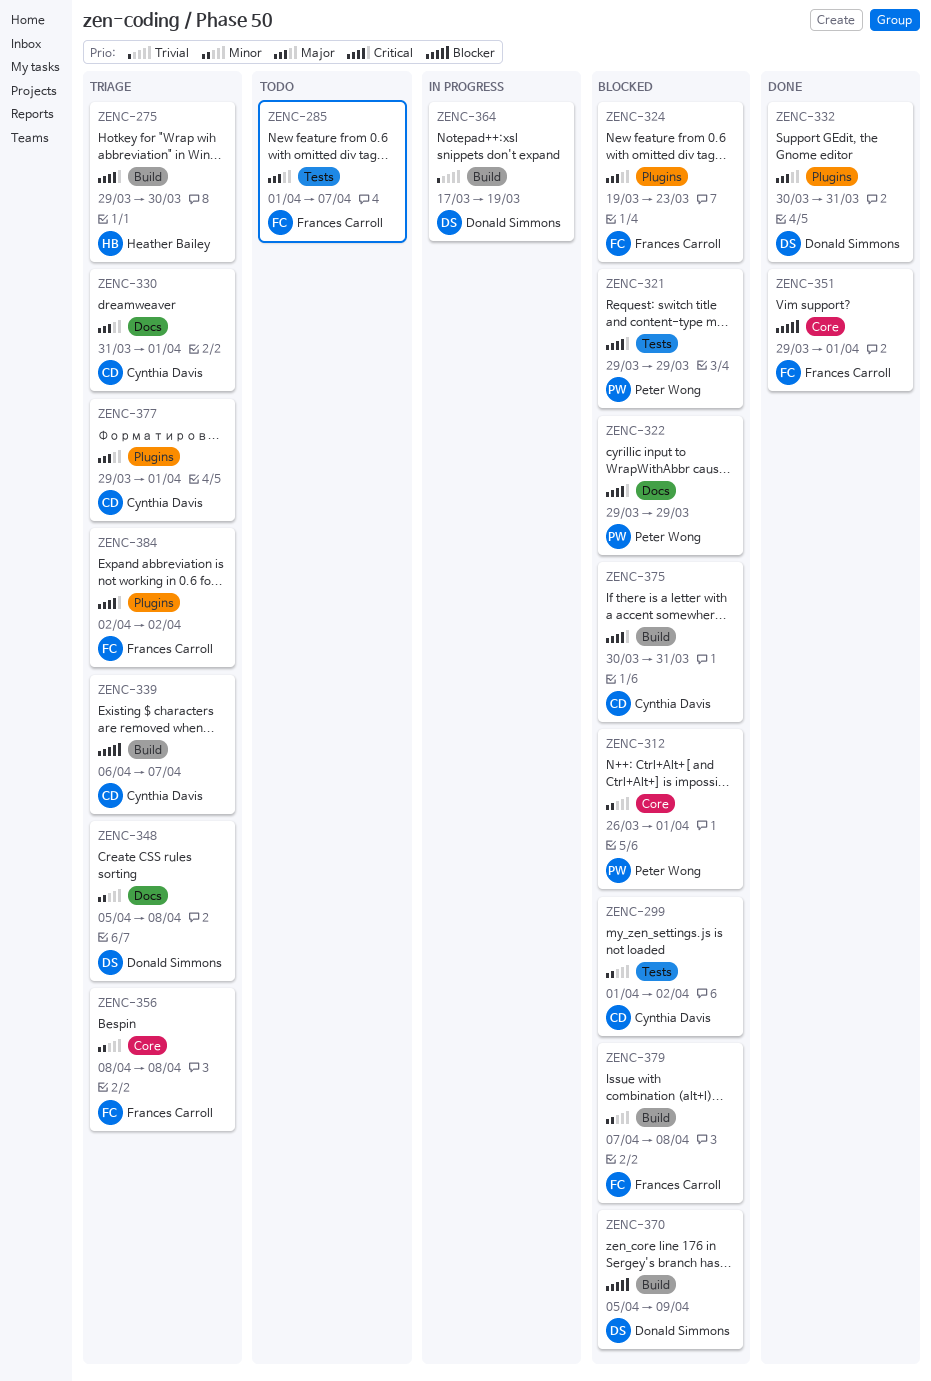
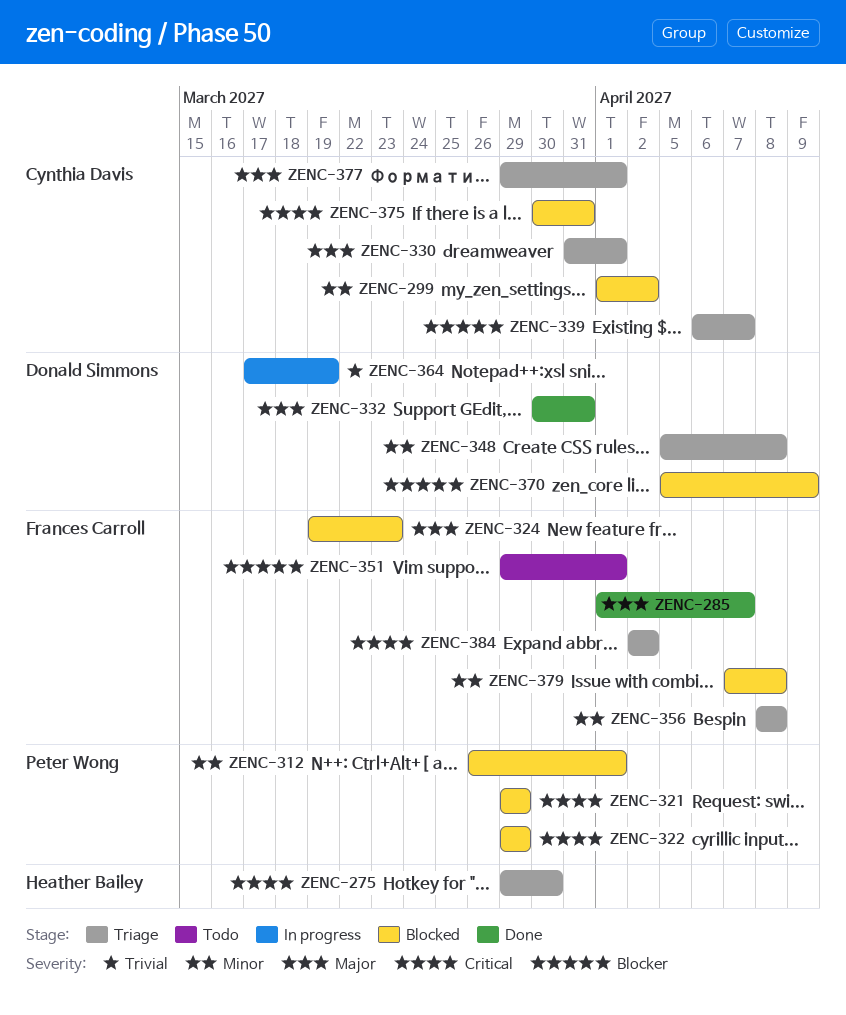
ZENC-285, status: Todo -> Done
ZENC-351, status: Done -> Todo

